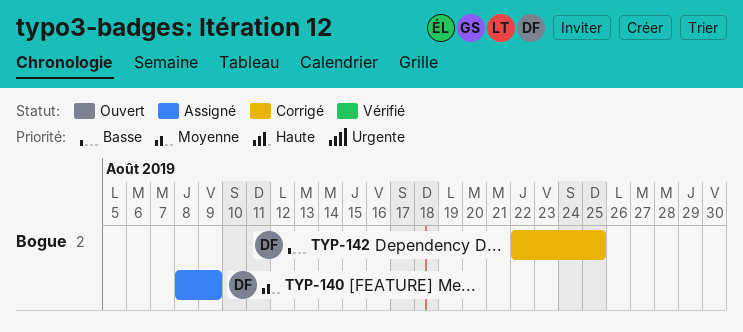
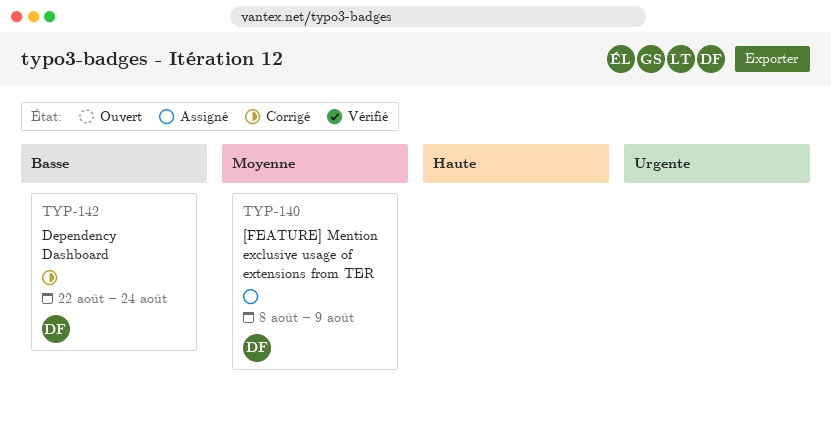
TYP-142, due: Aug 25 -> Aug 24

